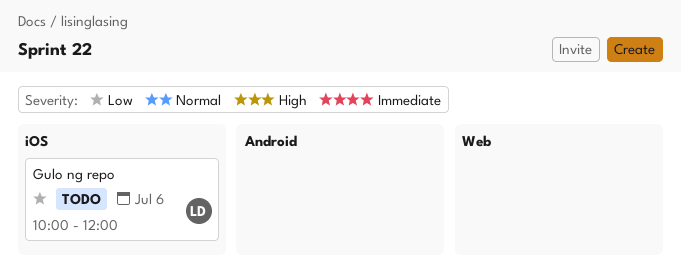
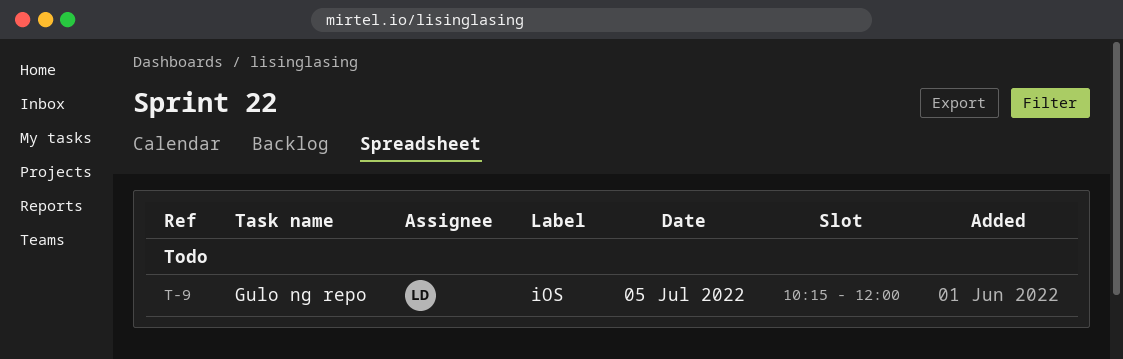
Gulo ng repo, day: Jul 6 -> Jul 5
Gulo ng repo, begins: 10:00 -> 10:15

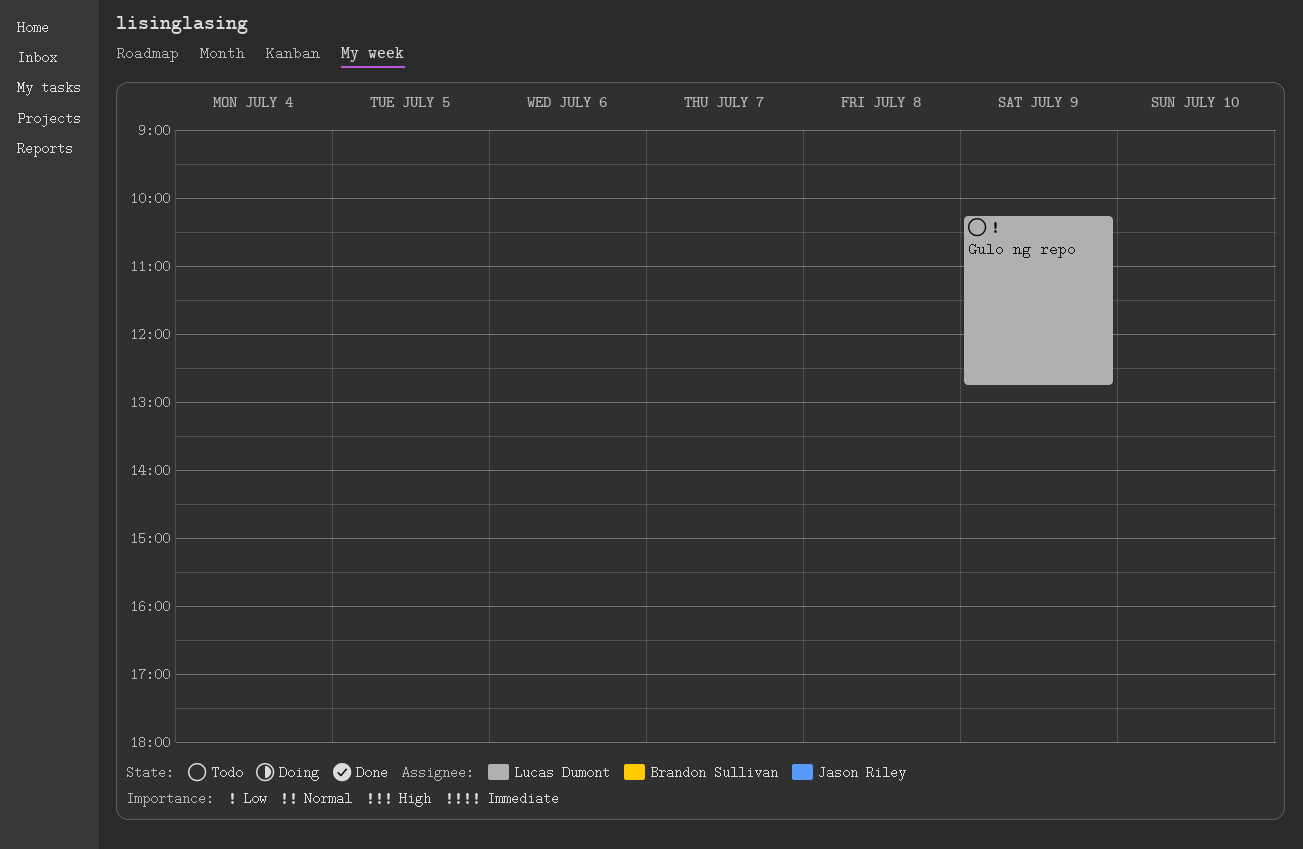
Gulo ng repo, day: Jul 5 -> Jul 9
Gulo ng repo, ends: 12:00 -> 12:45

